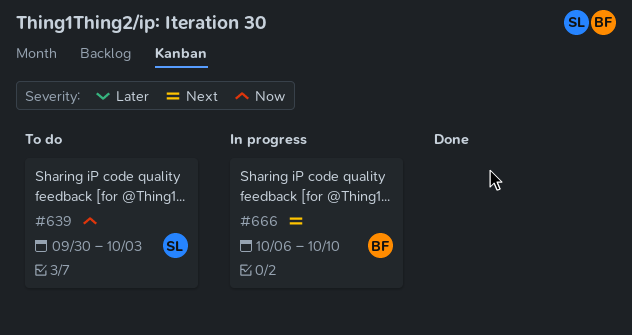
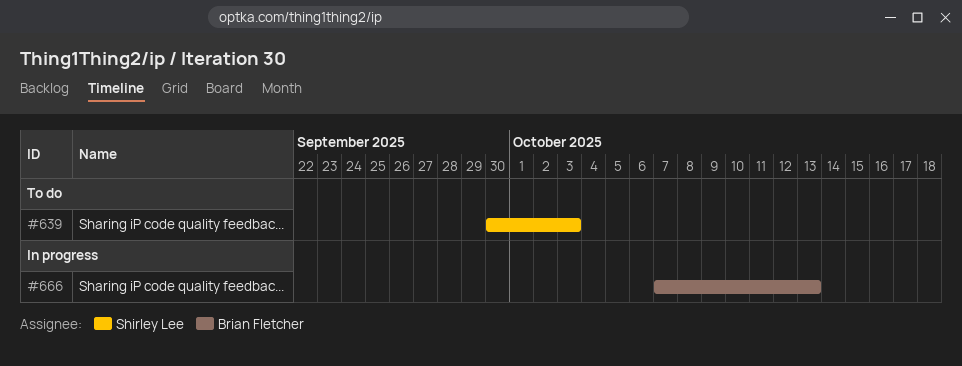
#666, start: Oct 6 -> Oct 7
#666, due: Oct 10 -> Oct 13

